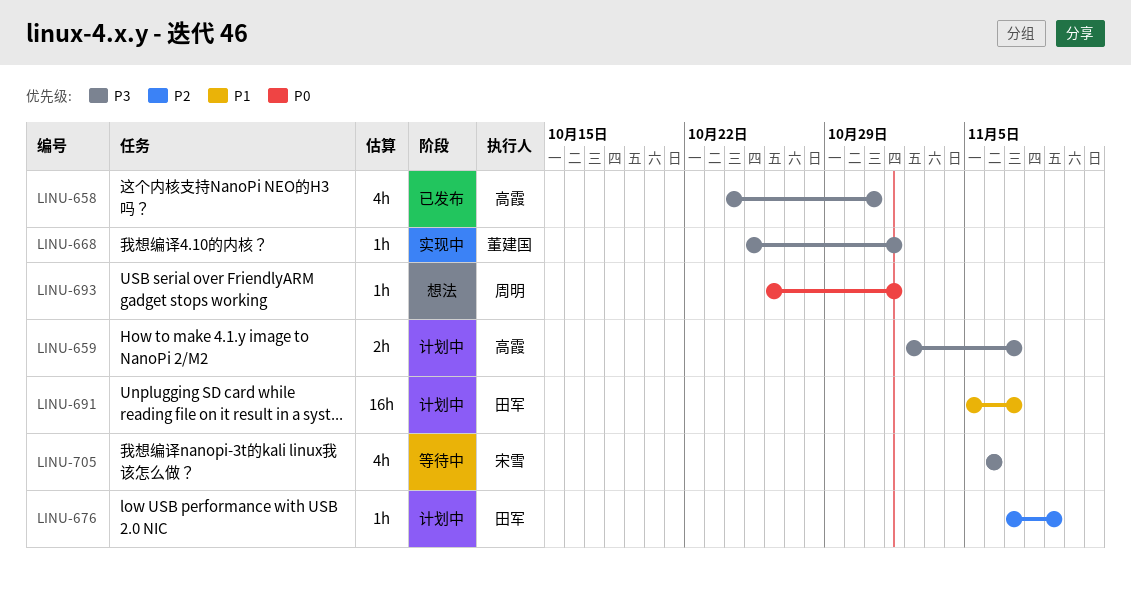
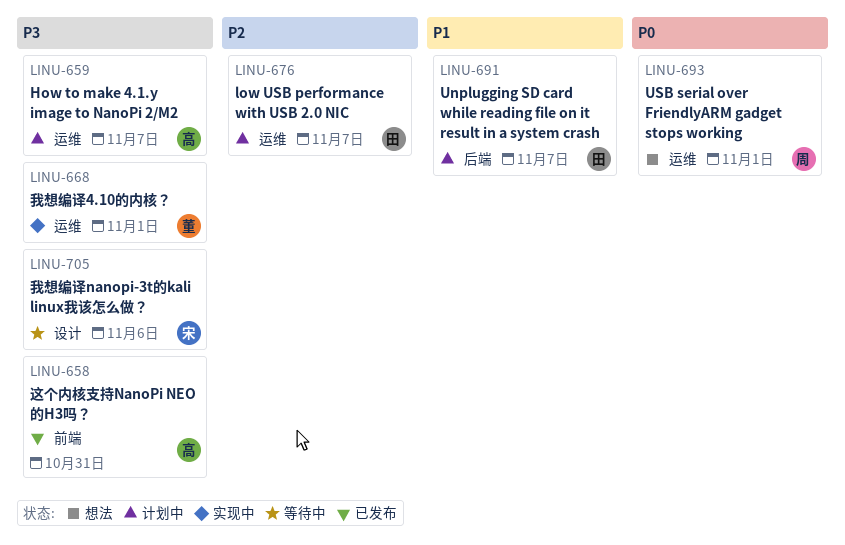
LINU-676, due: Nov 9 -> Nov 7

